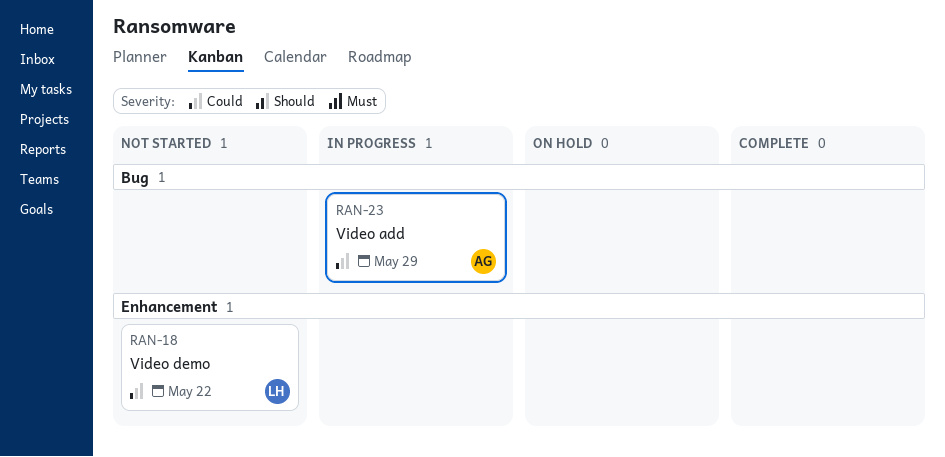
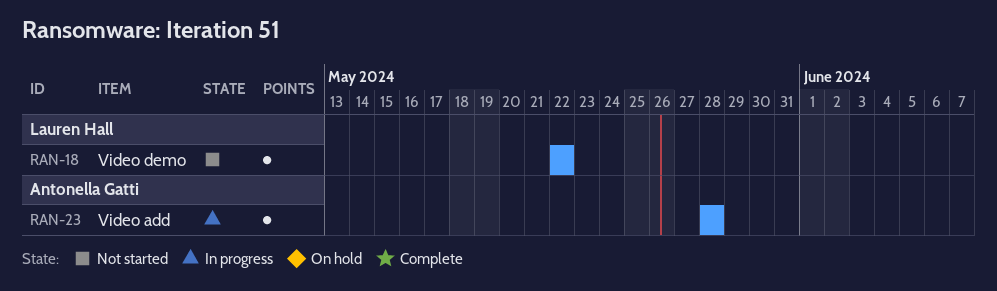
RAN-23, due: May 29 -> May 28

